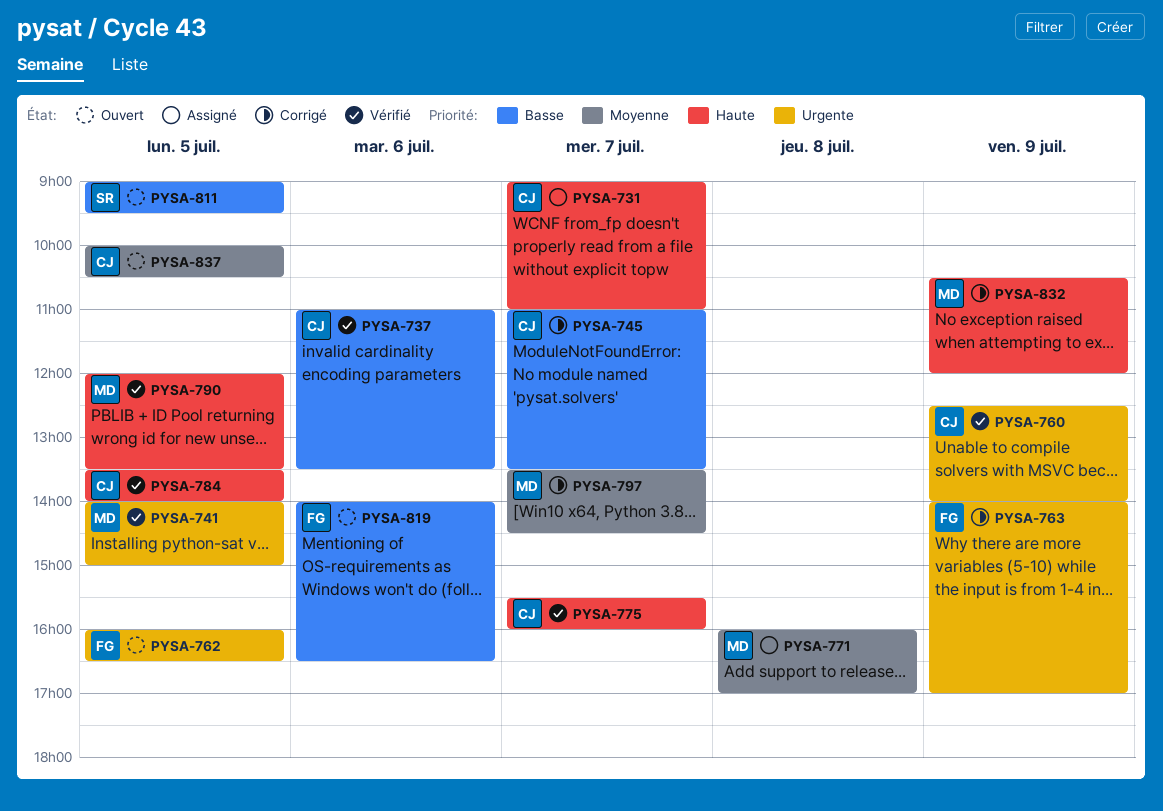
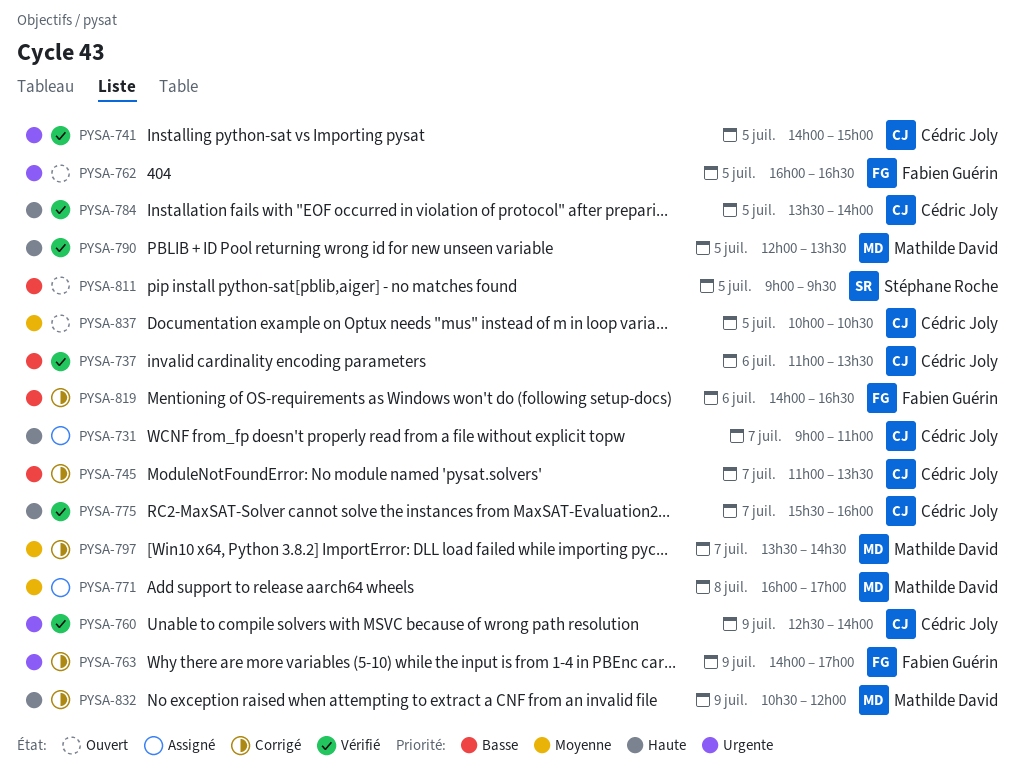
PYSA-741, owner: Mathilde David -> Cédric Joly
PYSA-819, status: Ouvert -> Corrigé

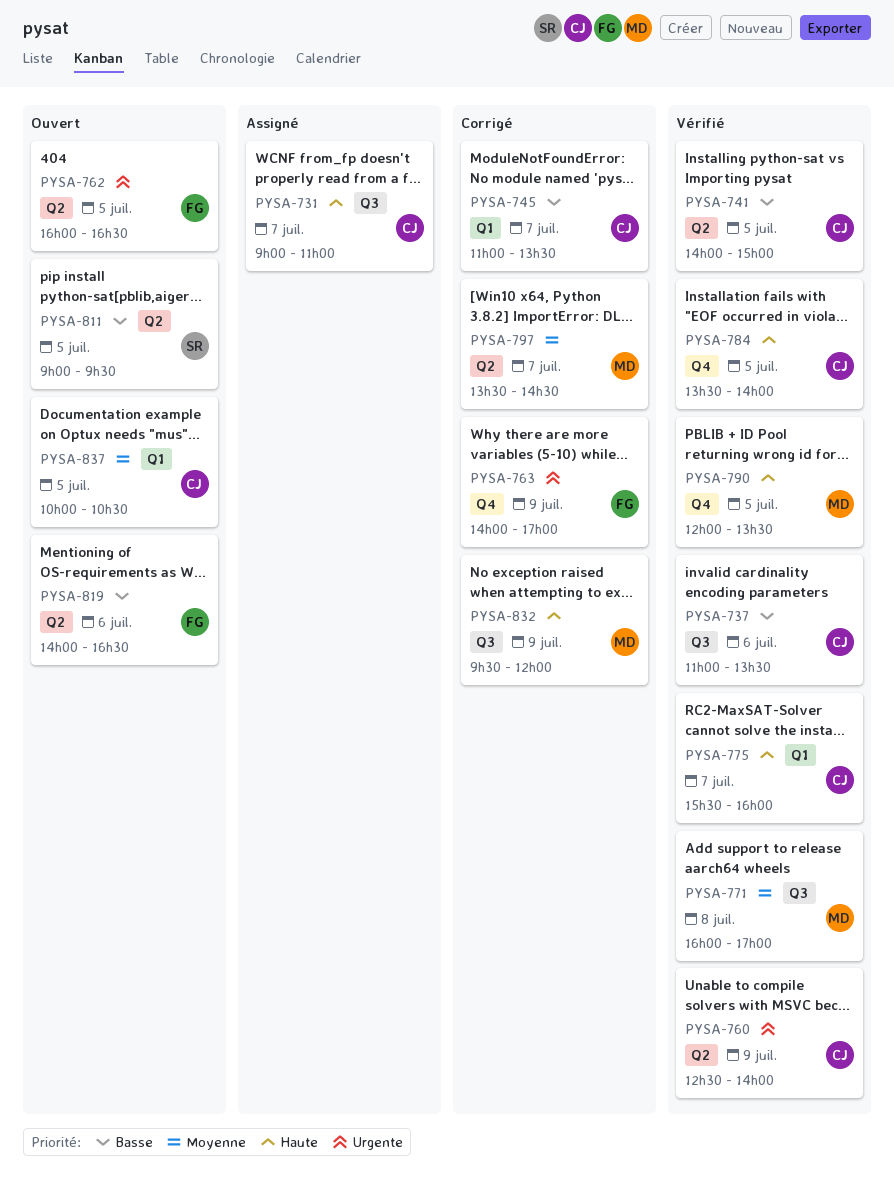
PYSA-741, priority: Urgente -> Basse
PYSA-771, status: Assigné -> Vérifié
PYSA-819, status: Corrigé -> Ouvert
PYSA-832, begins: 10:30 -> 09:30

